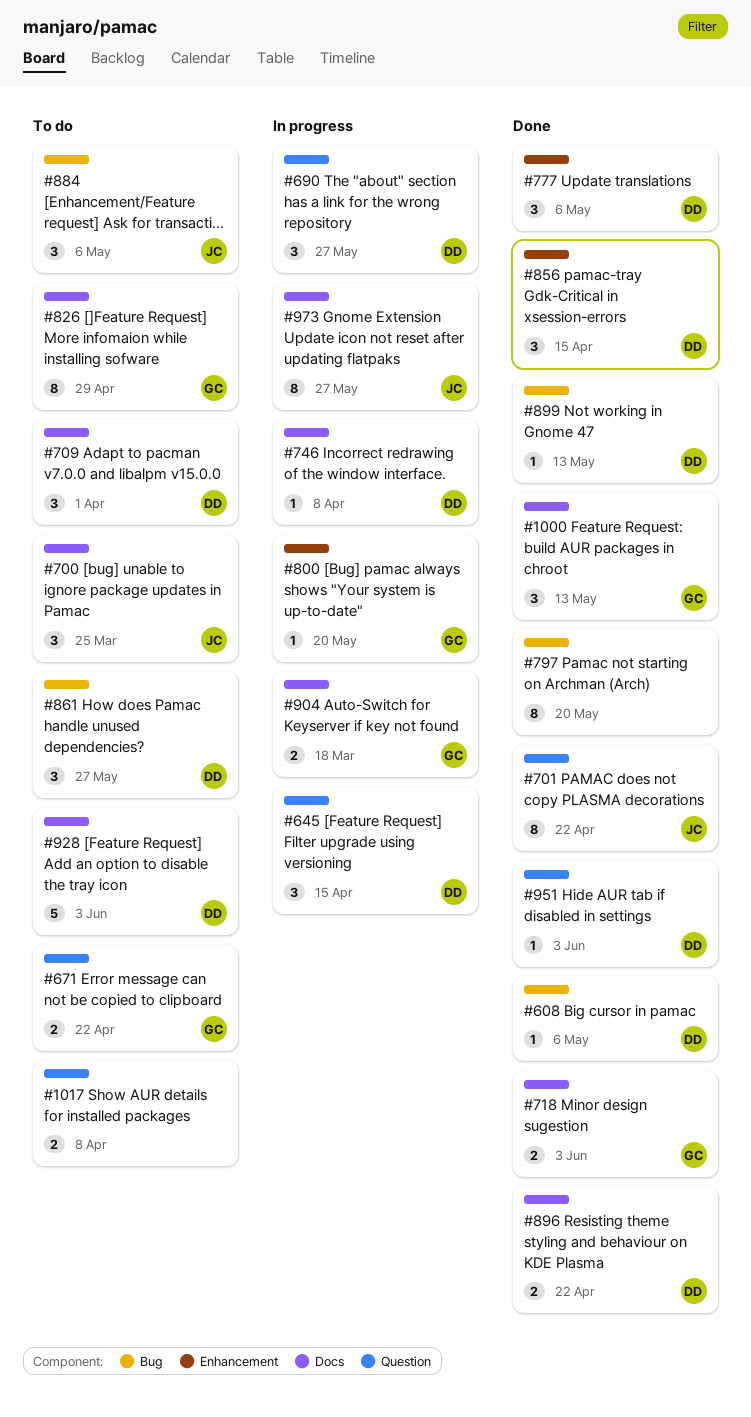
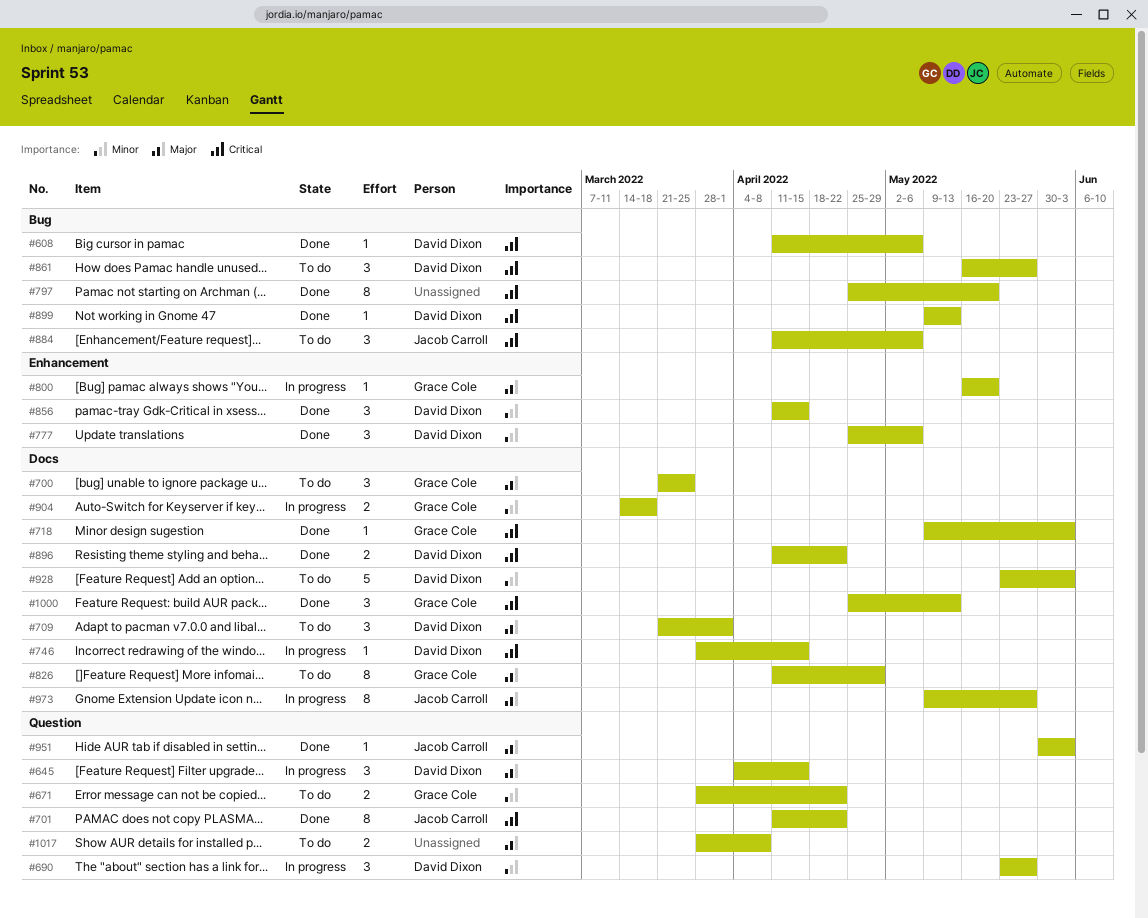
#700, owner: Jacob Carroll -> Grace Cole
#718, estimate: 2 -> 1
#746, due: Apr 8 -> Apr 15
#951, owner: David Dixon -> Jacob Carroll

